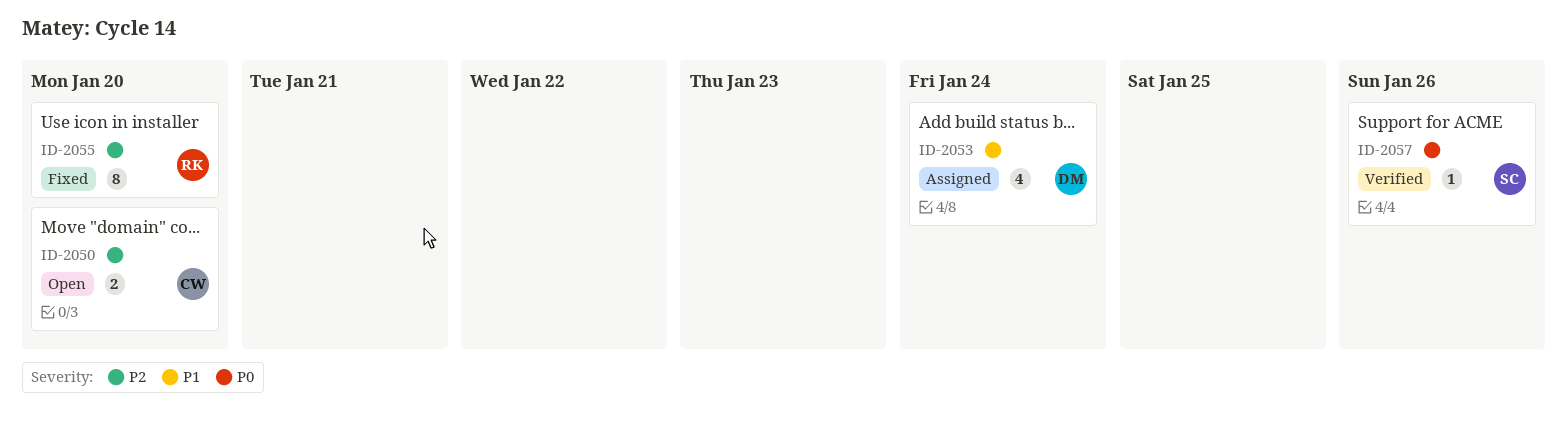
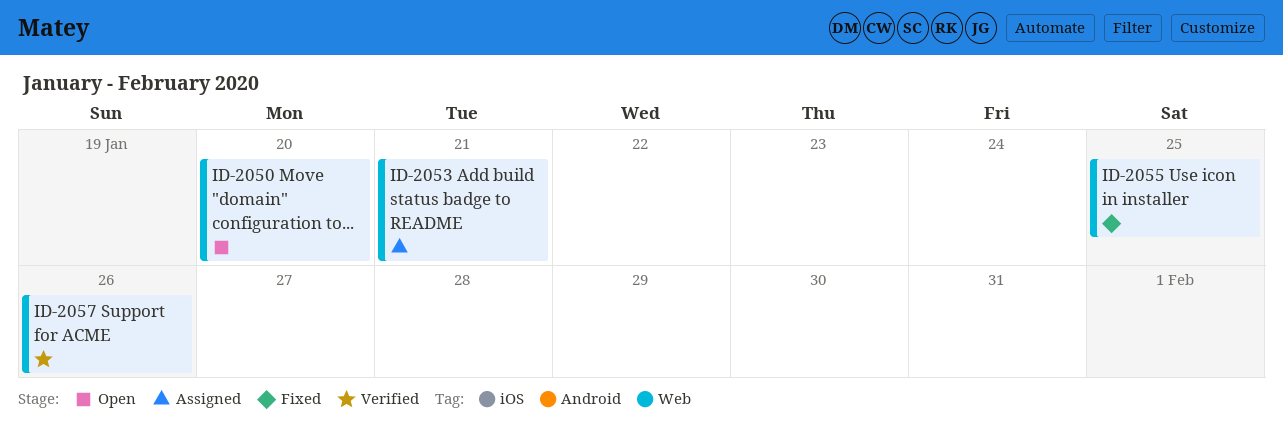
ID-2053, due: Jan 24 -> Jan 21
ID-2055, due: Jan 20 -> Jan 25

